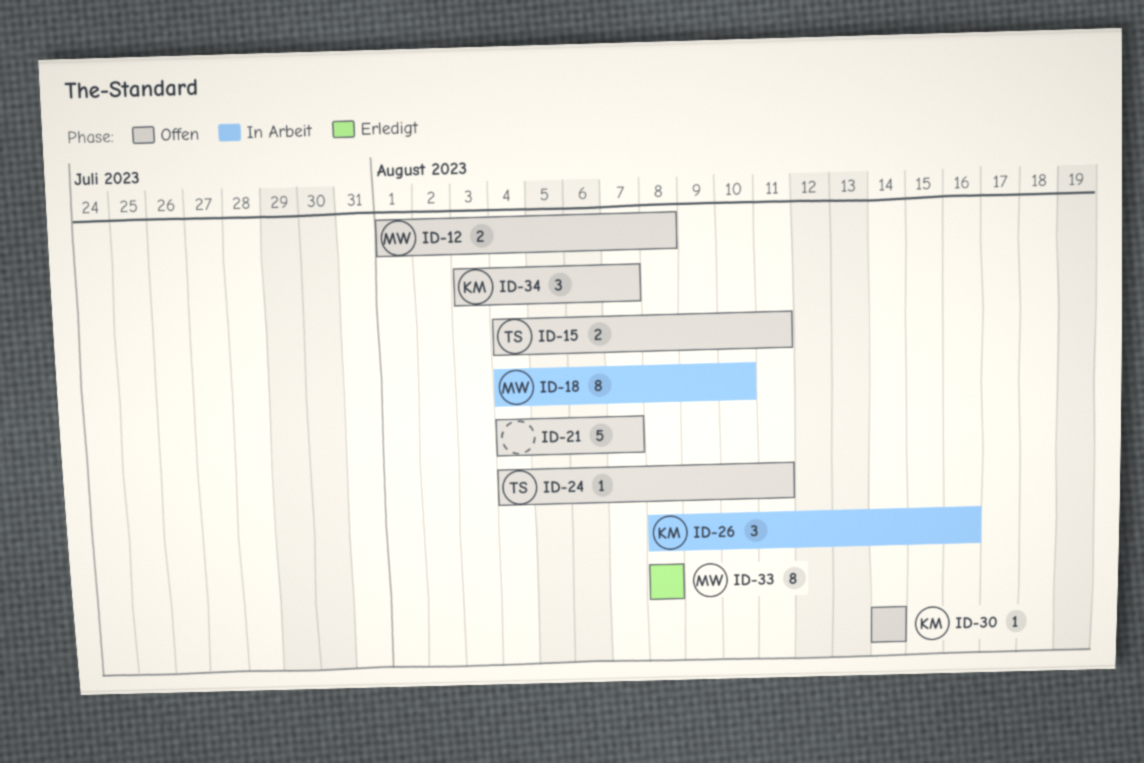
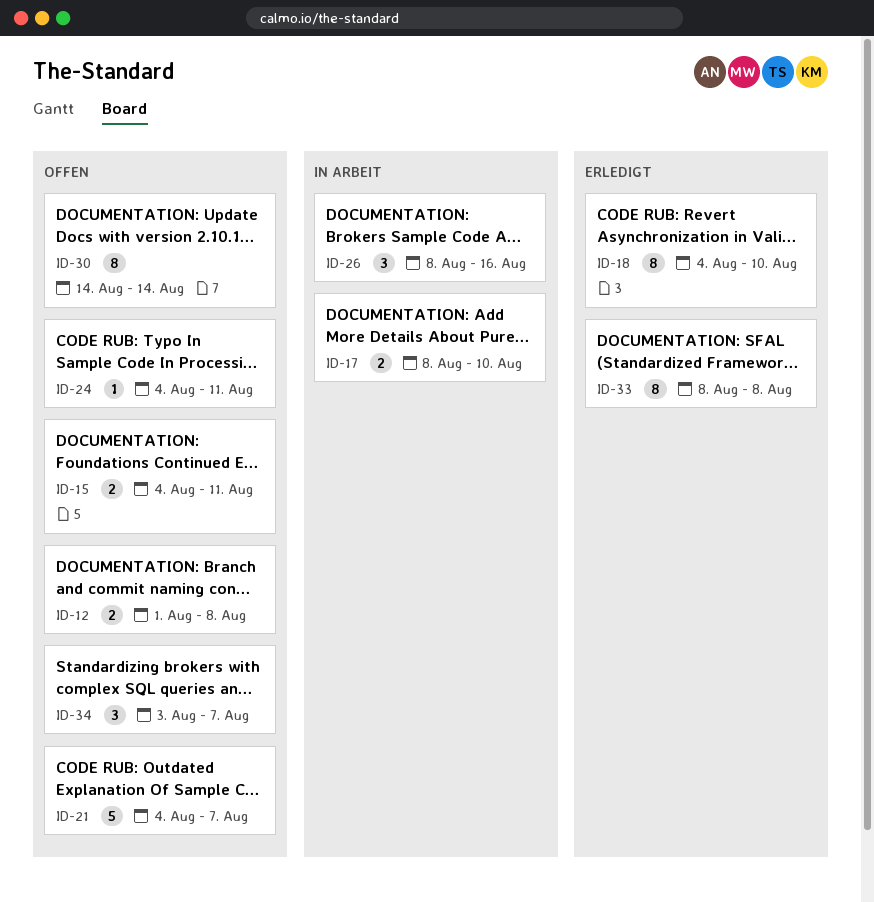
ID-17: none -> present
ID-18, status: In Arbeit -> Erledigt
ID-30, estimate: 1 -> 8

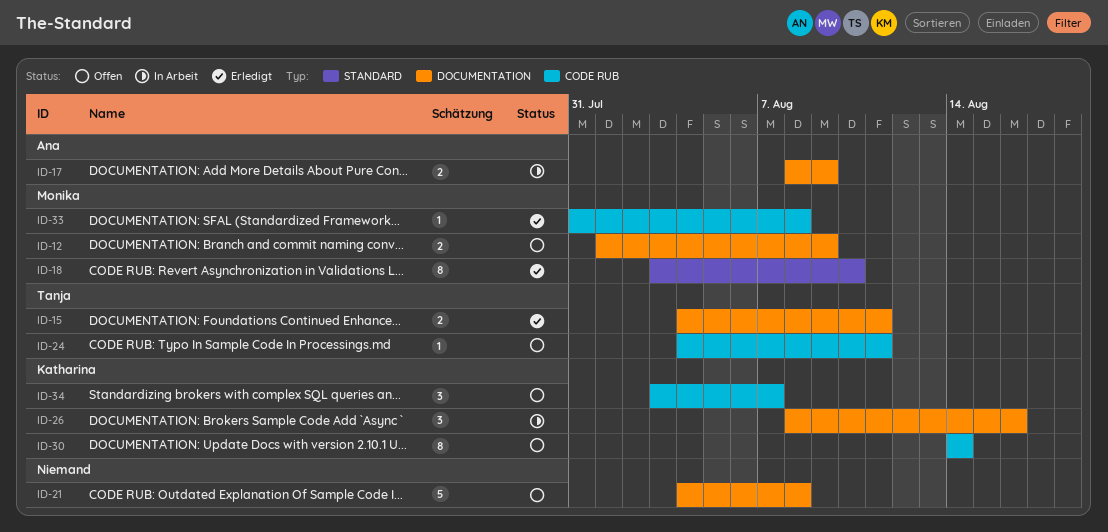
ID-12, due: Aug 8 -> Aug 9
ID-15, status: Offen -> Erledigt
ID-17, due: Aug 10 -> Aug 9
ID-18, start: Aug 4 -> Aug 3
ID-21, due: Aug 7 -> Aug 8
ID-33, estimate: 8 -> 1
ID-33, start: Aug 8 -> Jul 31

